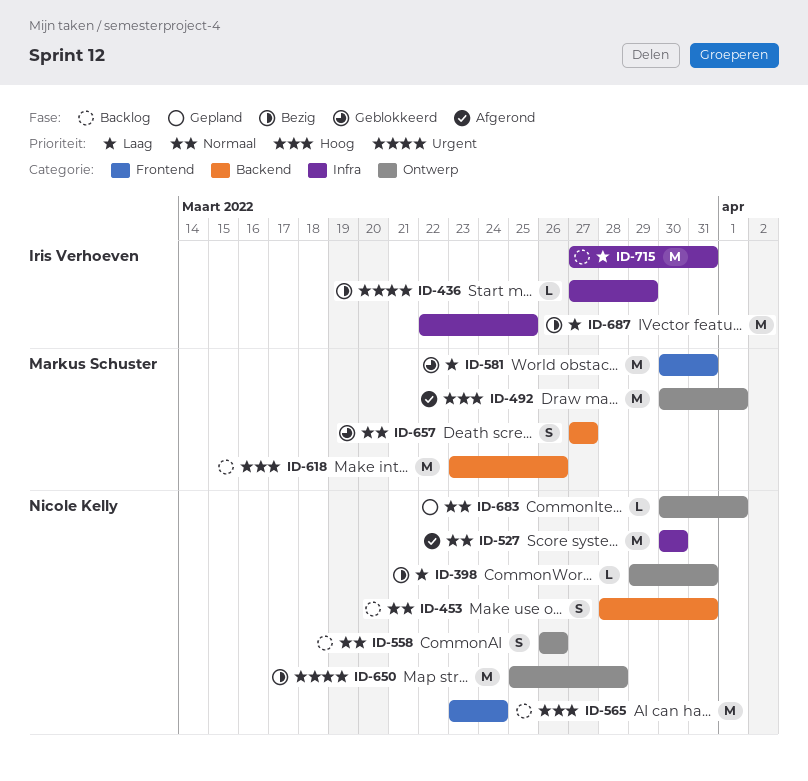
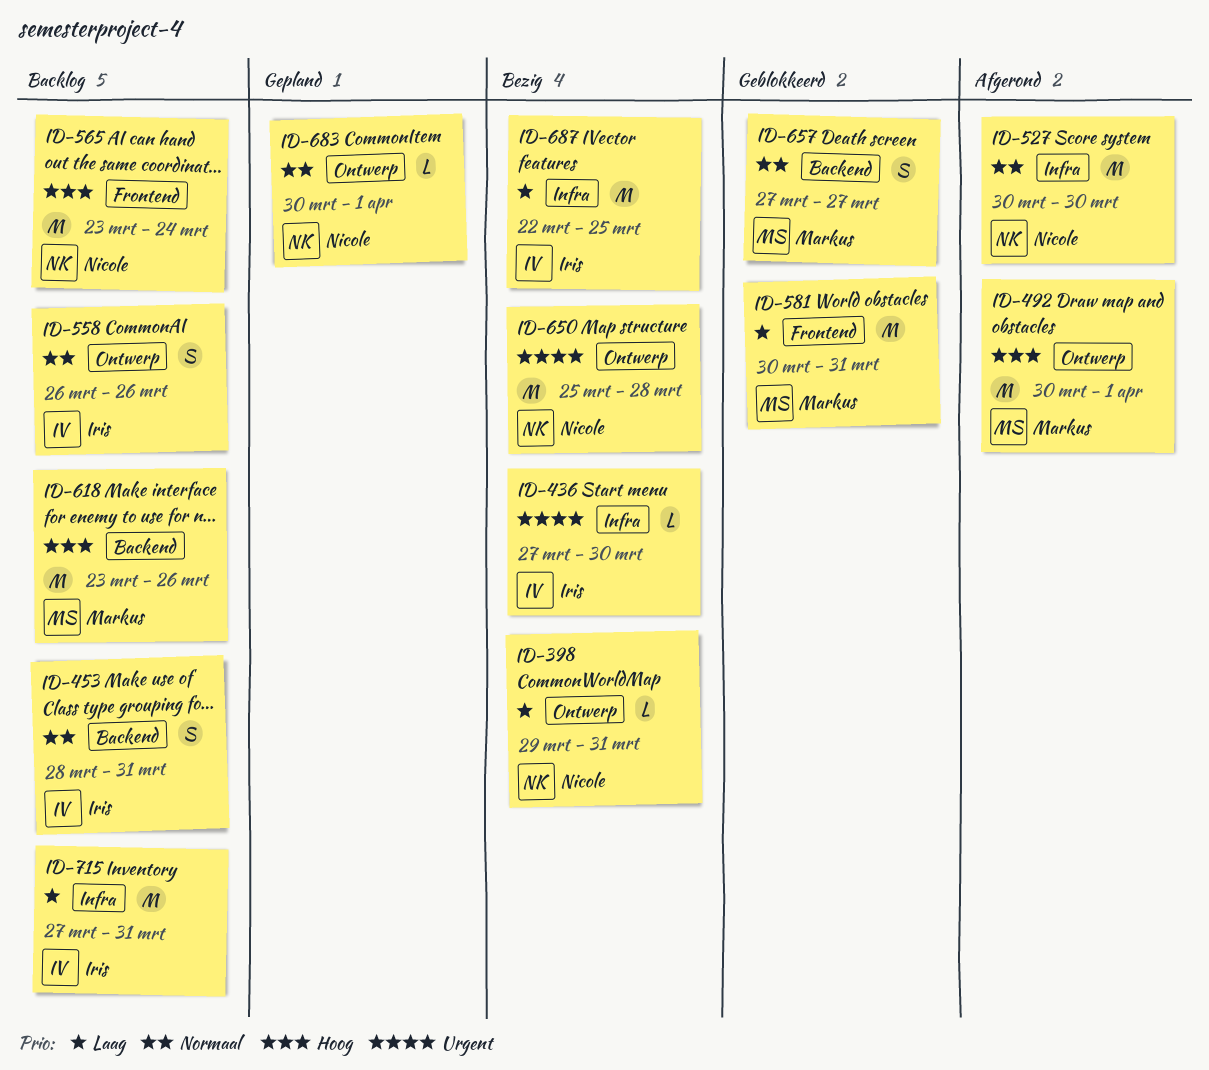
ID-436, due: Mar 29 -> Mar 30
ID-453, owner: Nicole Kelly -> Iris Verhoeven
ID-558, owner: Nicole Kelly -> Iris Verhoeven

